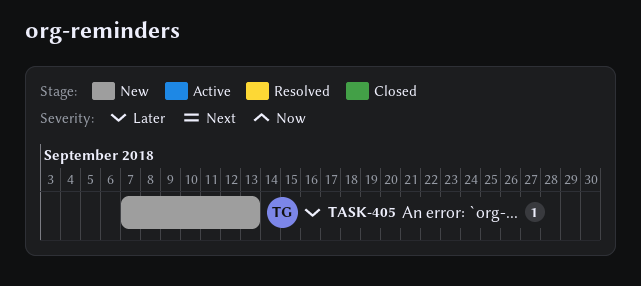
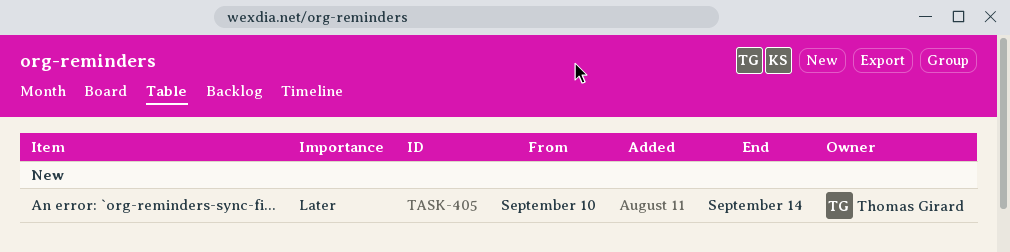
TASK-405, start: Sep 7 -> Sep 10
TASK-405, due: Sep 13 -> Sep 14

